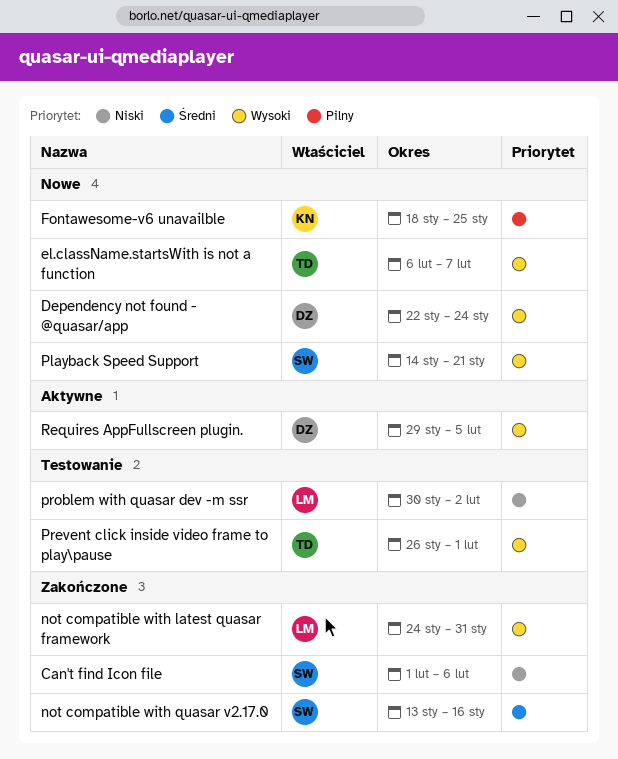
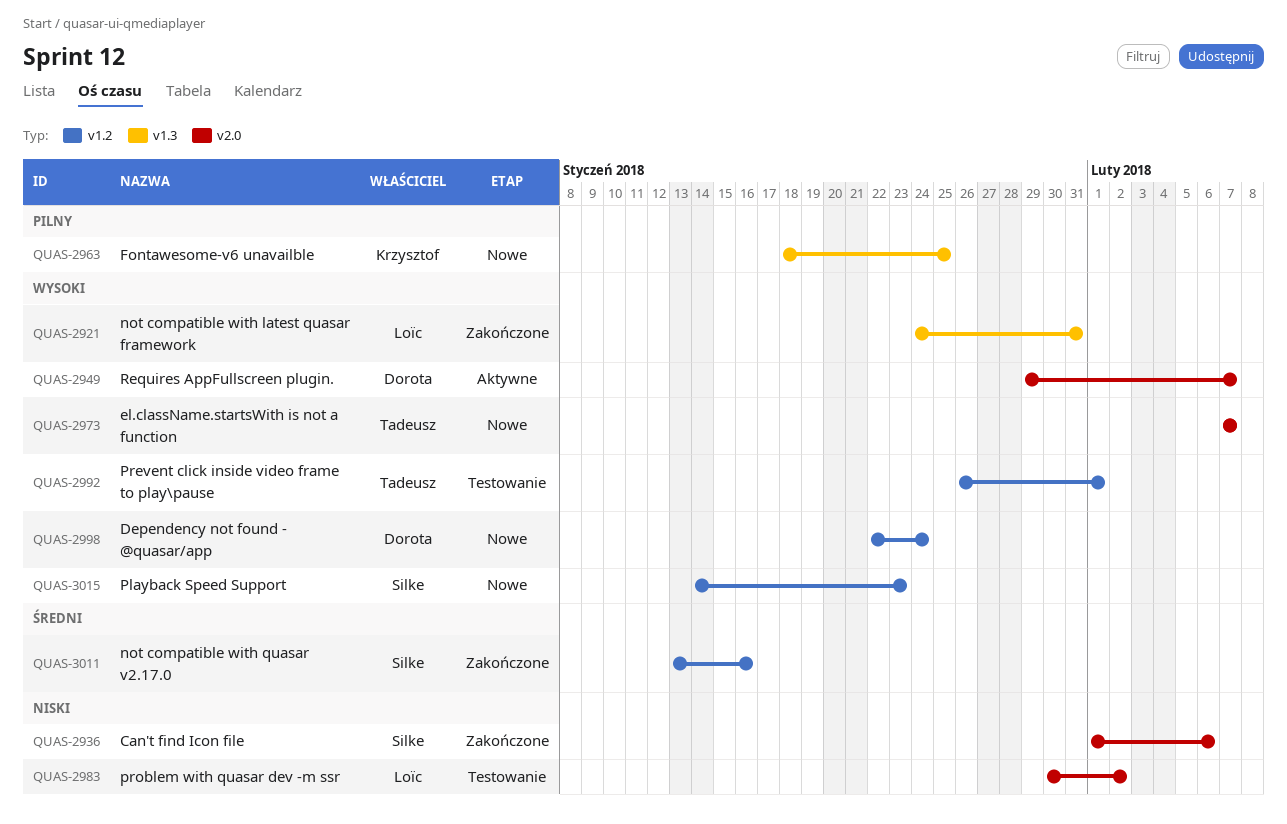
el.className.startsWith is not a function, start: Feb 6 -> Feb 7
Playback Speed Support, due: Jan 21 -> Jan 23
Requires AppFullscreen plugin., due: Feb 5 -> Feb 7

